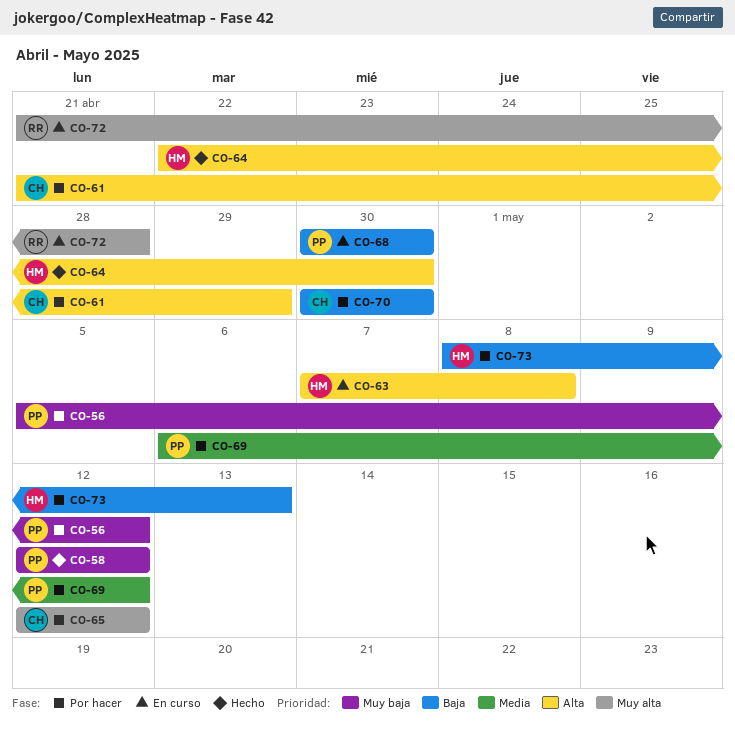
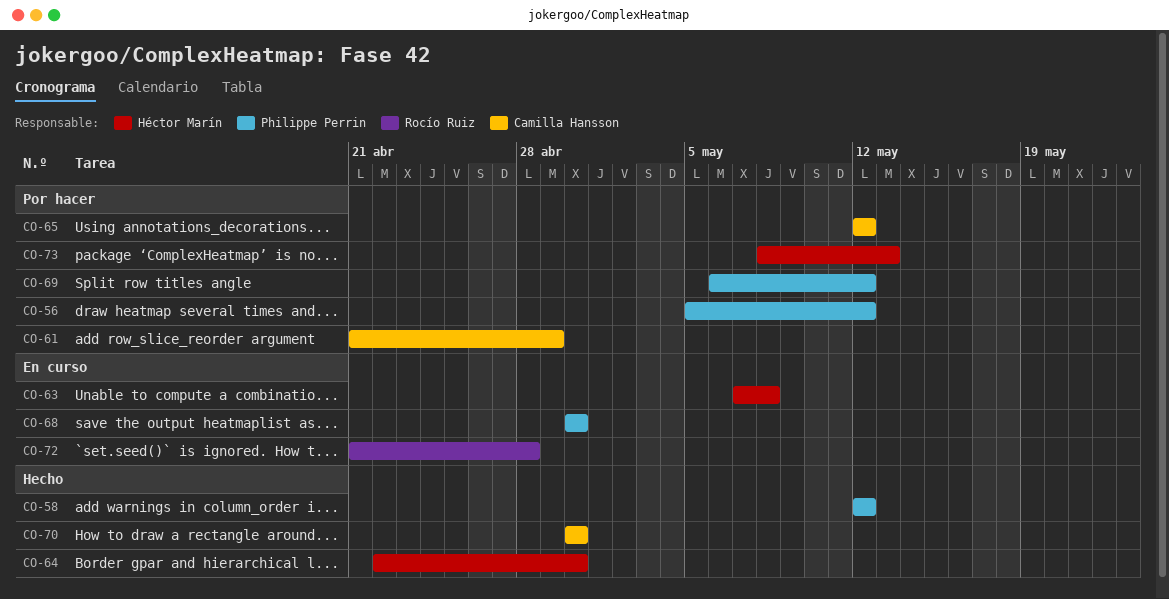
CO-70, status: Por hacer -> Hecho

